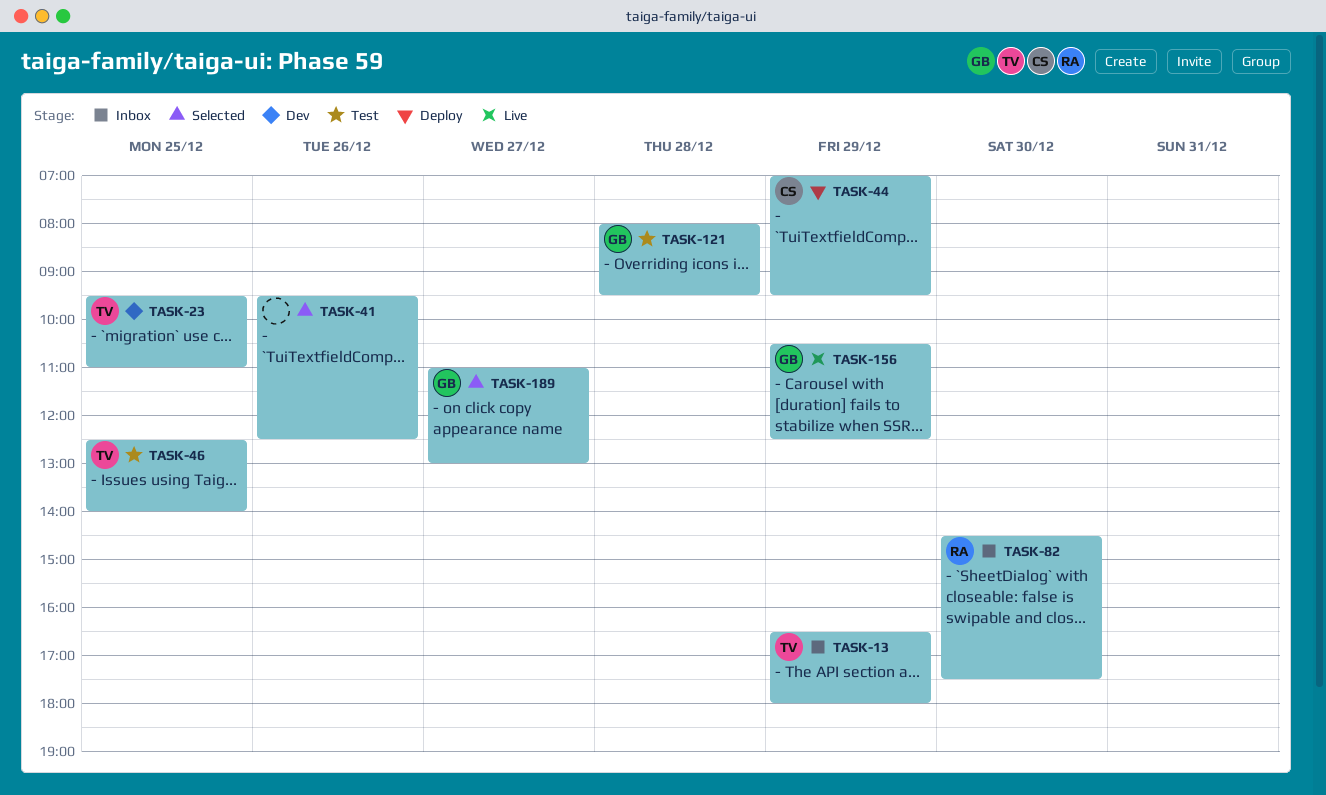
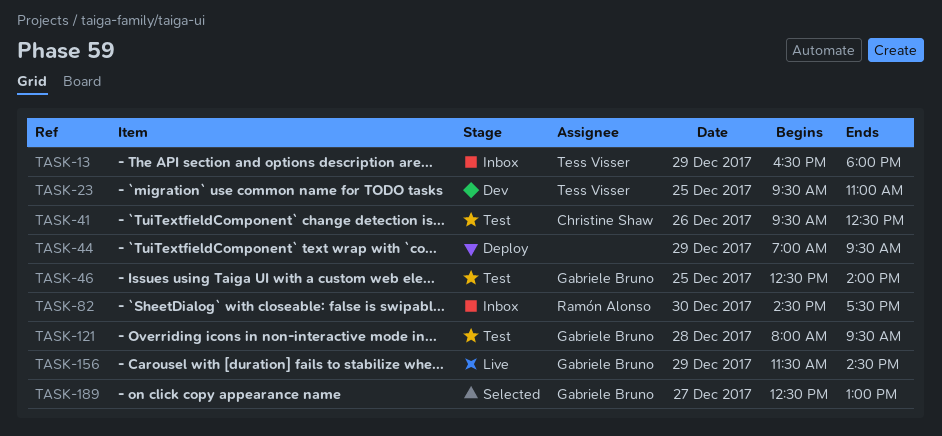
TASK-41, status: Selected -> Test
TASK-41, owner: none -> Christine Shaw
TASK-44, owner: Christine Shaw -> none
TASK-46, owner: Tess Visser -> Gabriele Bruno
TASK-156, begins: 10:30 -> 11:30
TASK-156, ends: 12:30 -> 14:30
TASK-189, begins: 11:00 -> 12:30

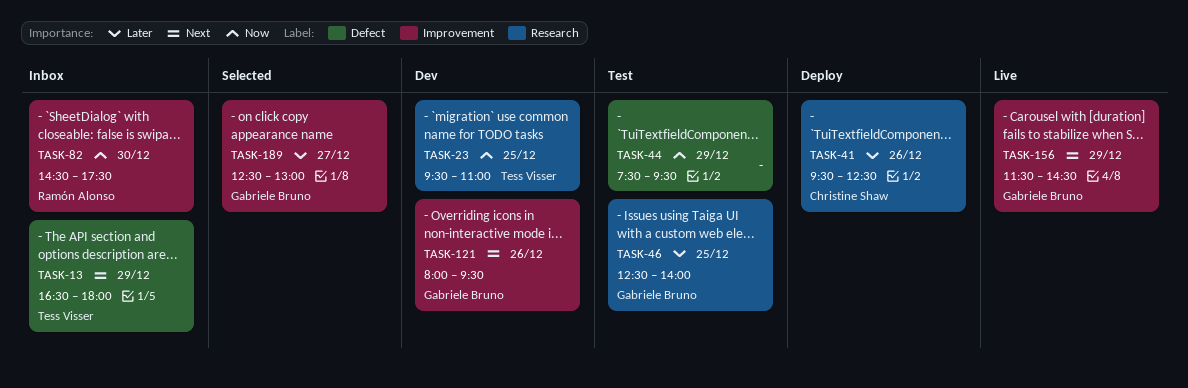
TASK-41, status: Test -> Deploy
TASK-44, status: Deploy -> Test
TASK-44, begins: 07:00 -> 07:30
TASK-121, status: Test -> Dev
TASK-121, day: Dec 28 -> Dec 26

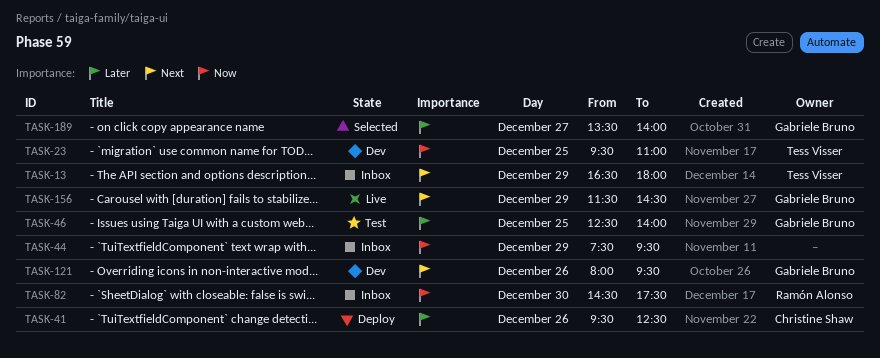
TASK-44, status: Test -> Inbox
TASK-189, begins: 12:30 -> 13:30
TASK-189, ends: 13:00 -> 14:00

